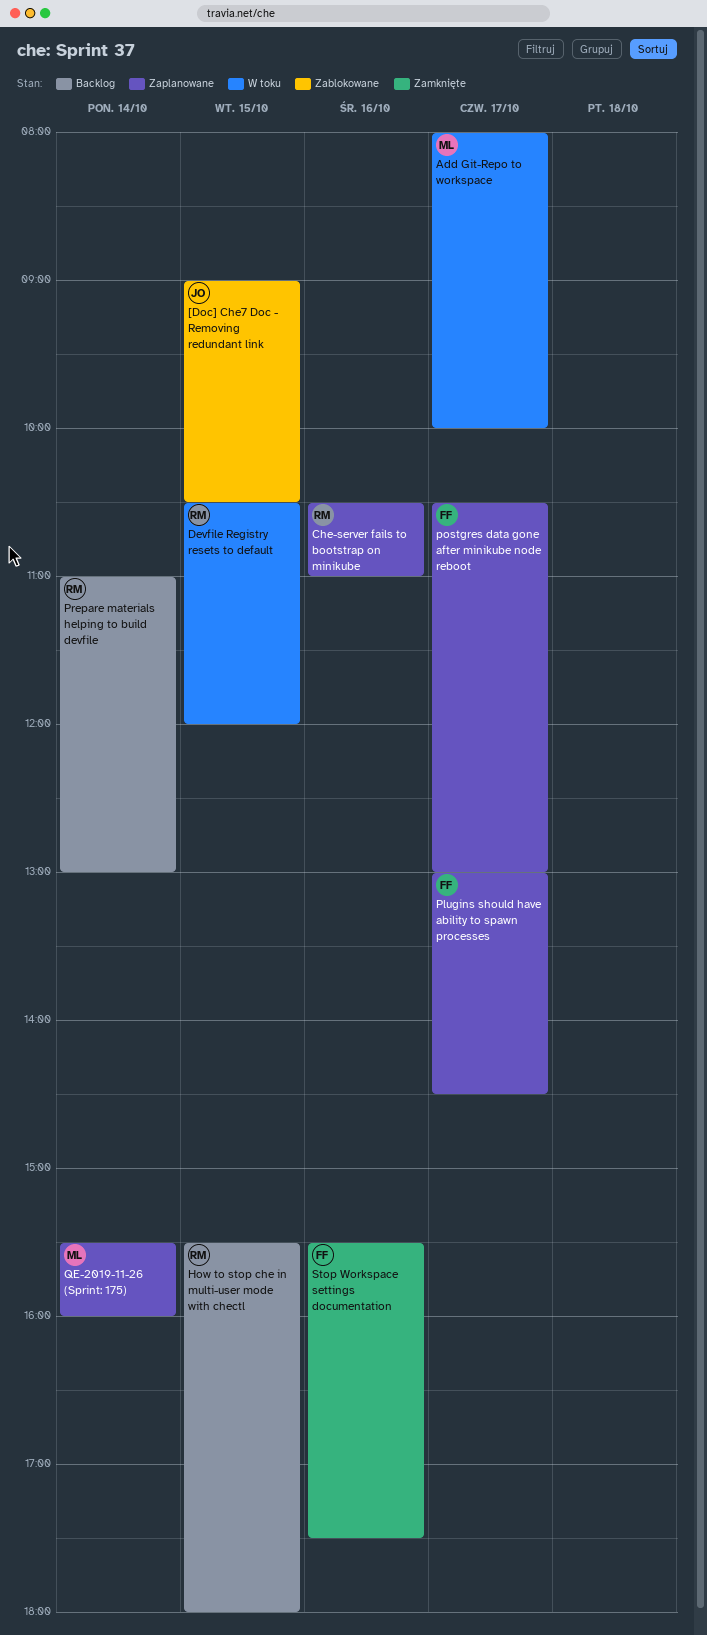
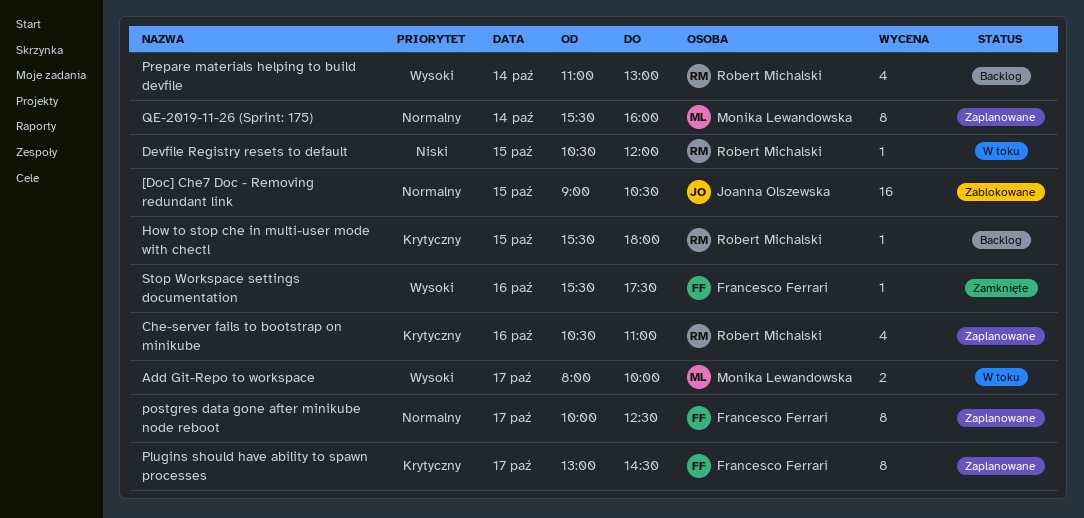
postgres data gone after minikube node reboot, begins: 10:30 -> 10:00
postgres data gone after minikube node reboot, ends: 13:00 -> 12:30

